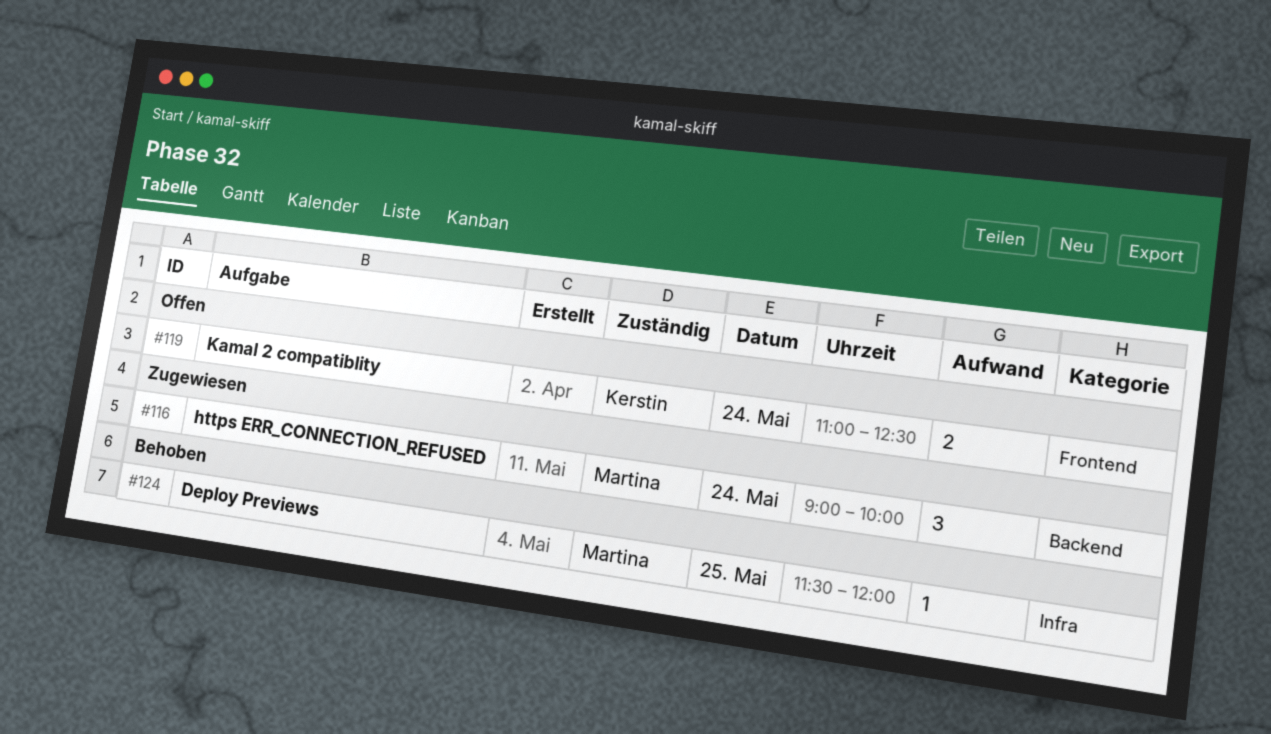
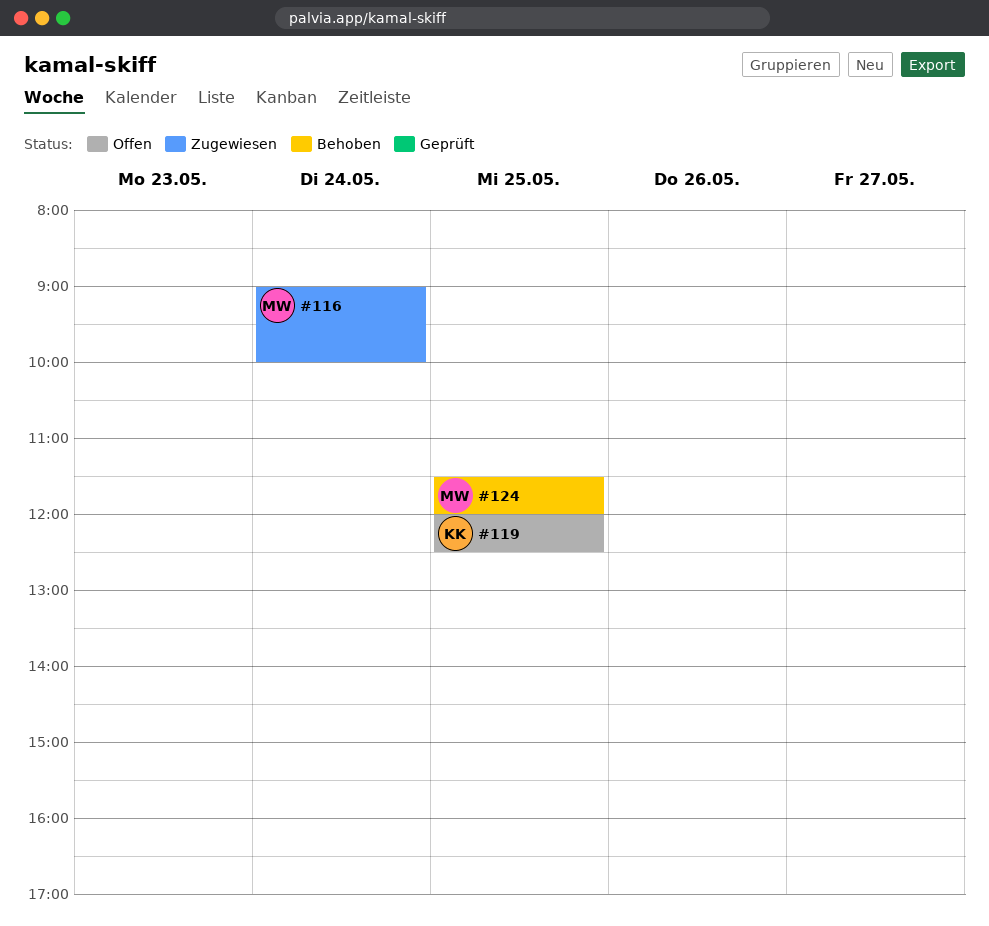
#119, day: May 24 -> May 25
#119, begins: 11:00 -> 12:00

